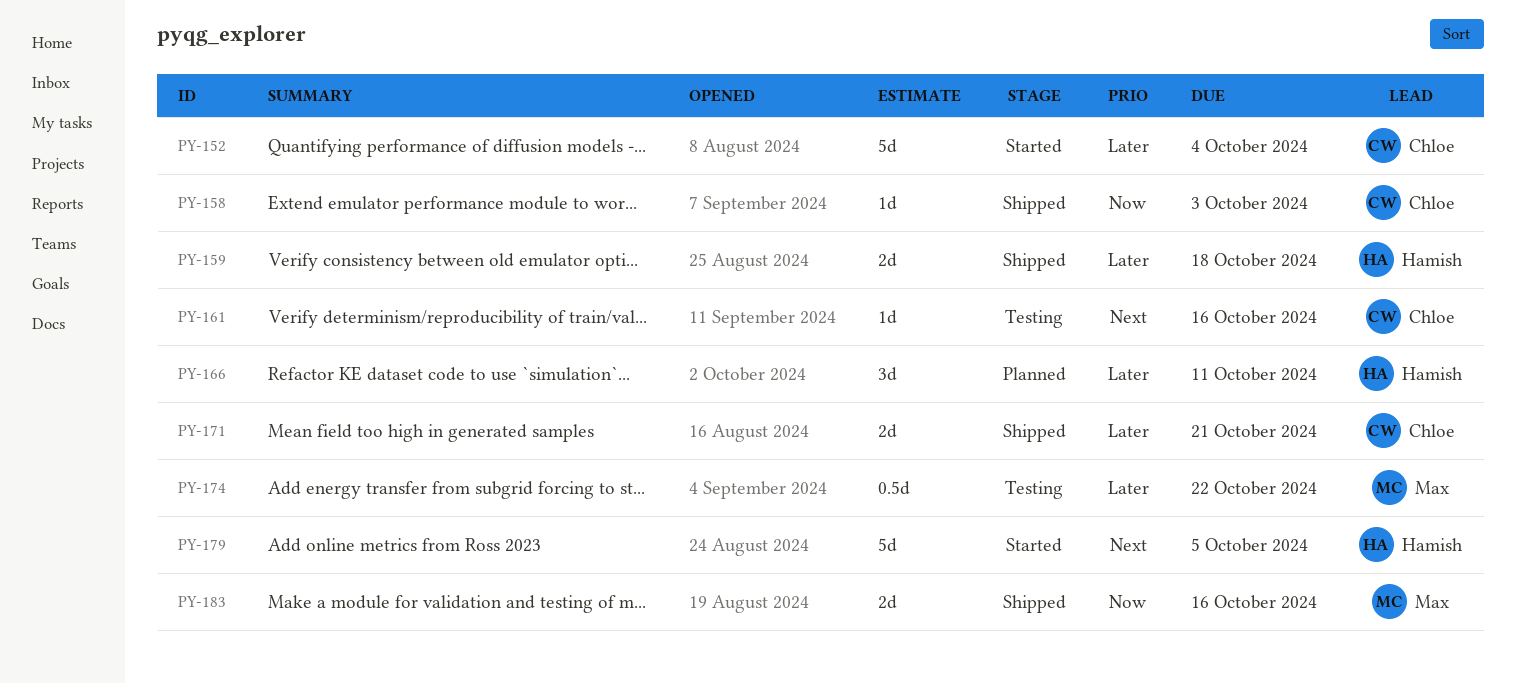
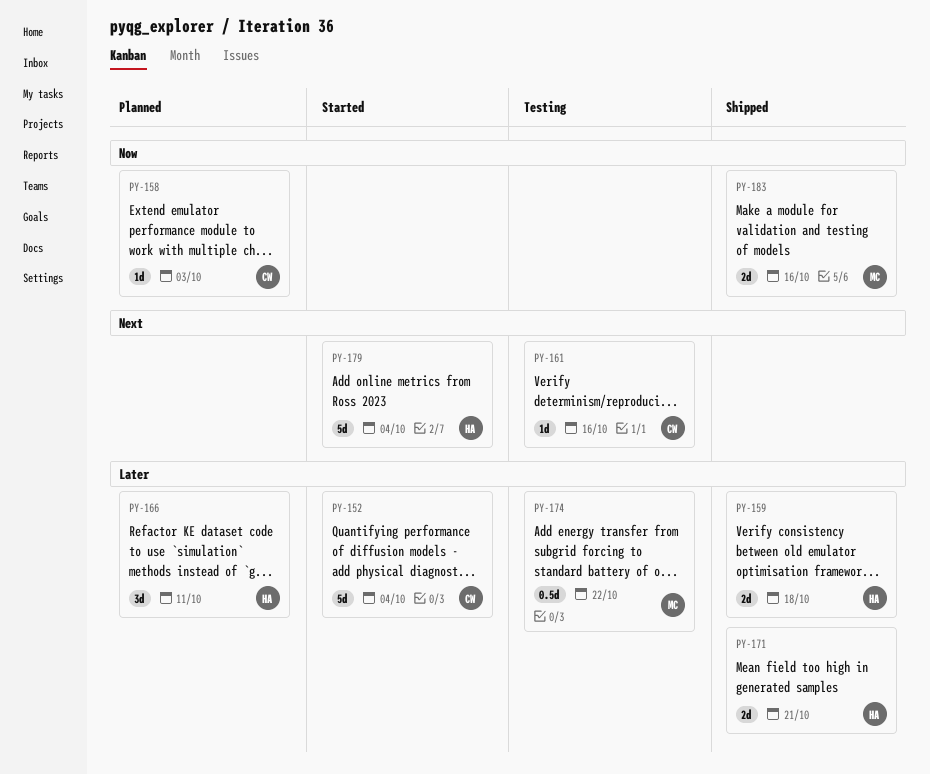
PY-158, status: Shipped -> Planned
PY-171, owner: Chloe -> Hamish
PY-179, due: Oct 5 -> Oct 4

